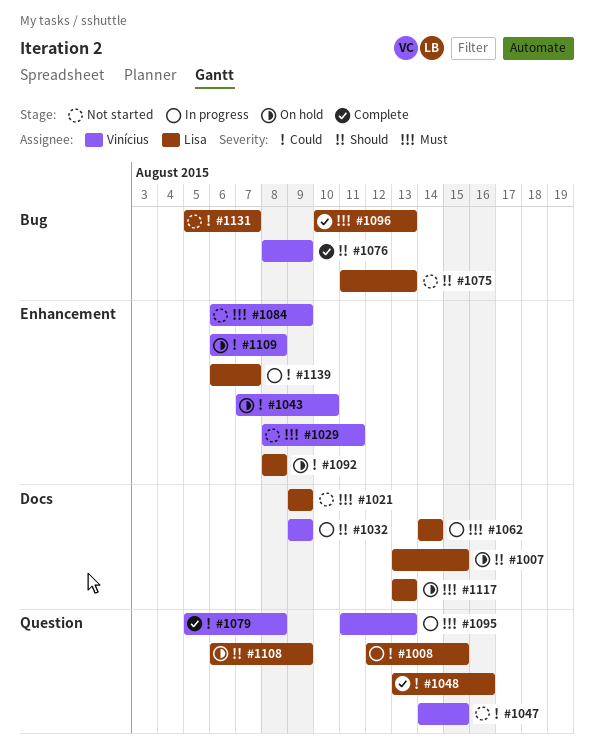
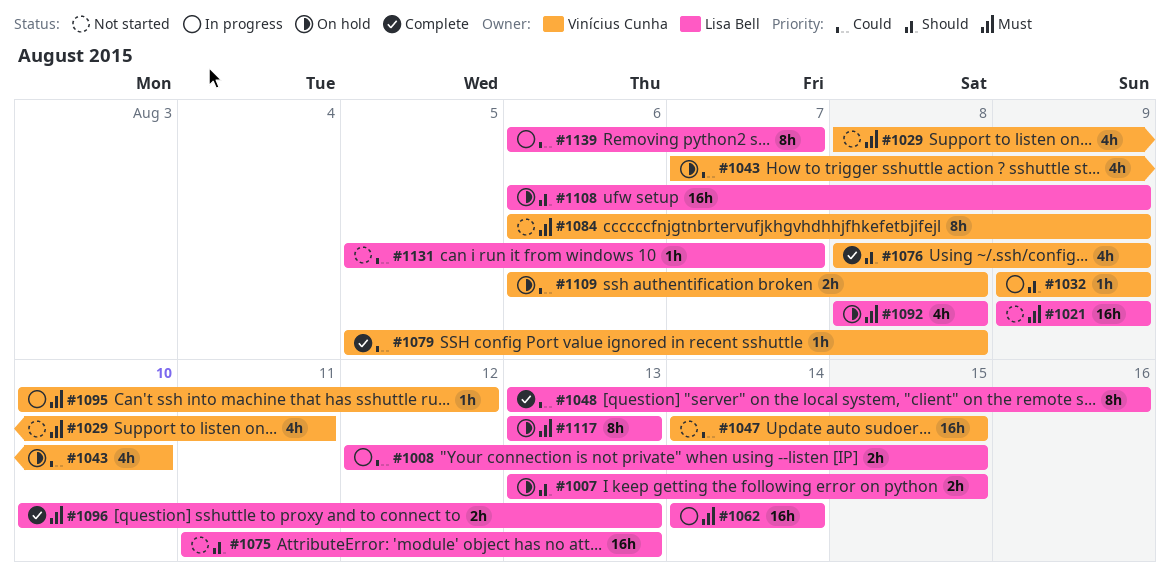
#1092, priority: Could -> Must
#1095, start: Aug 11 -> Aug 10
#1095, due: Aug 13 -> Aug 12

